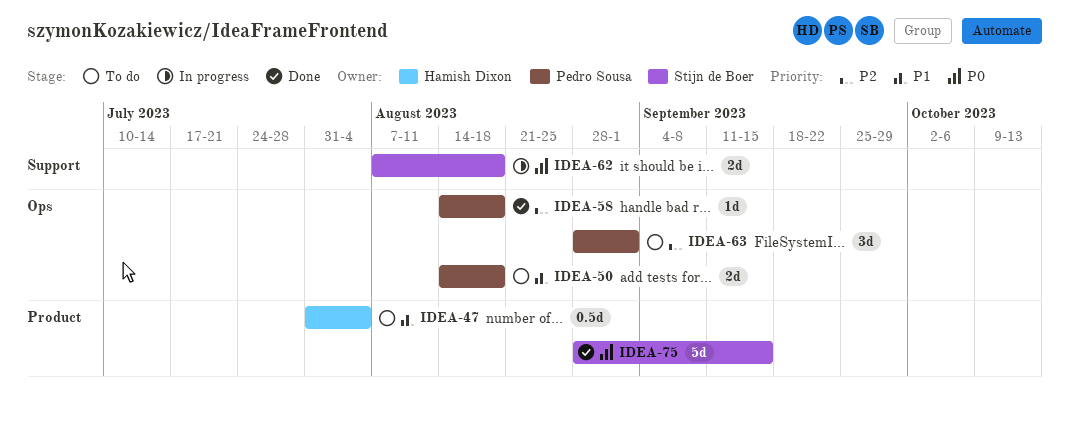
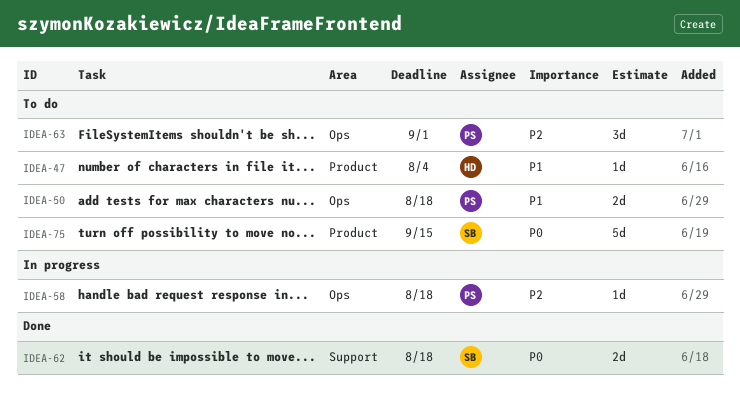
IDEA-47, estimate: 0.5d -> 1d
IDEA-58, status: Done -> In progress
IDEA-62, status: In progress -> Done
IDEA-75, status: Done -> To do

